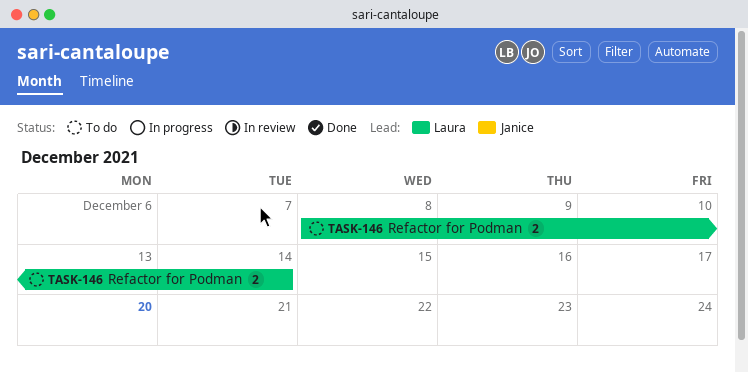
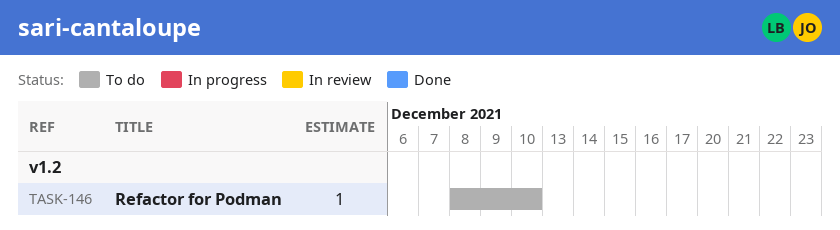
TASK-146, estimate: 2 -> 1
TASK-146, due: Dec 14 -> Dec 10

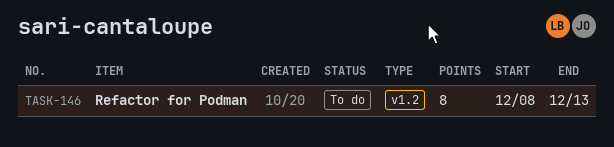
TASK-146, estimate: 1 -> 8
TASK-146, due: Dec 10 -> Dec 13

